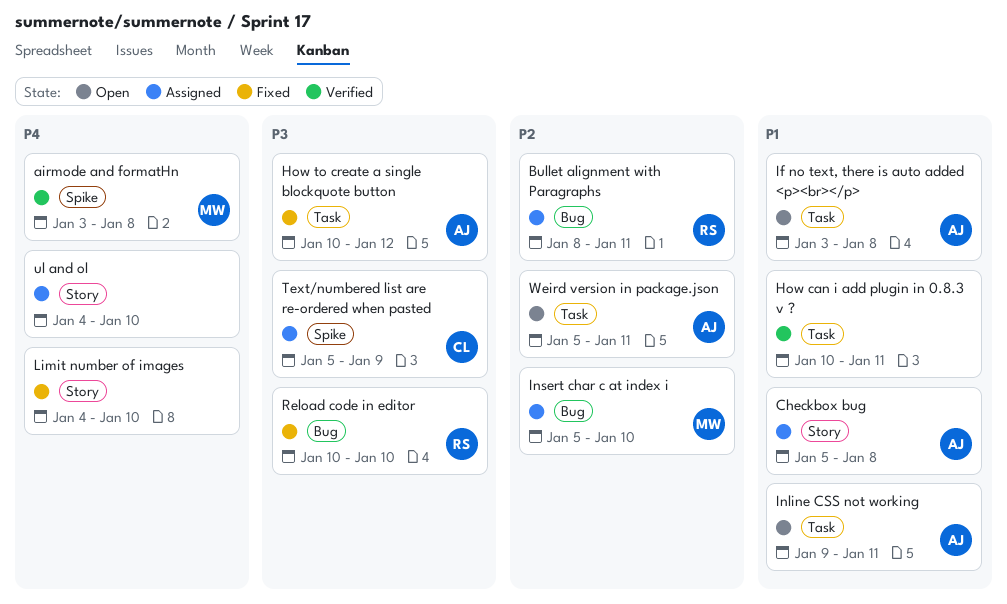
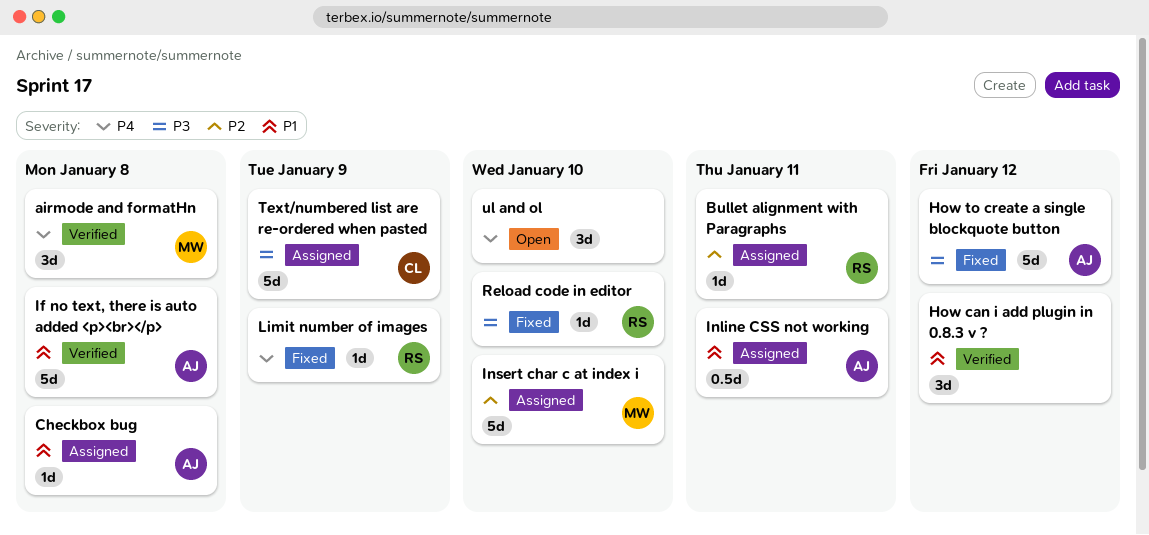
How can i add plugin in 0.8.3 v ?, due: Jan 11 -> Jan 12
If no text, there is auto added <p><br></p>, status: Open -> Verified
Inline CSS not working, status: Open -> Assigned
Limit number of images, owner: none -> RS
Limit number of images, due: Jan 10 -> Jan 9
ul and ol, status: Assigned -> Open
Weird version in package.json: present -> none

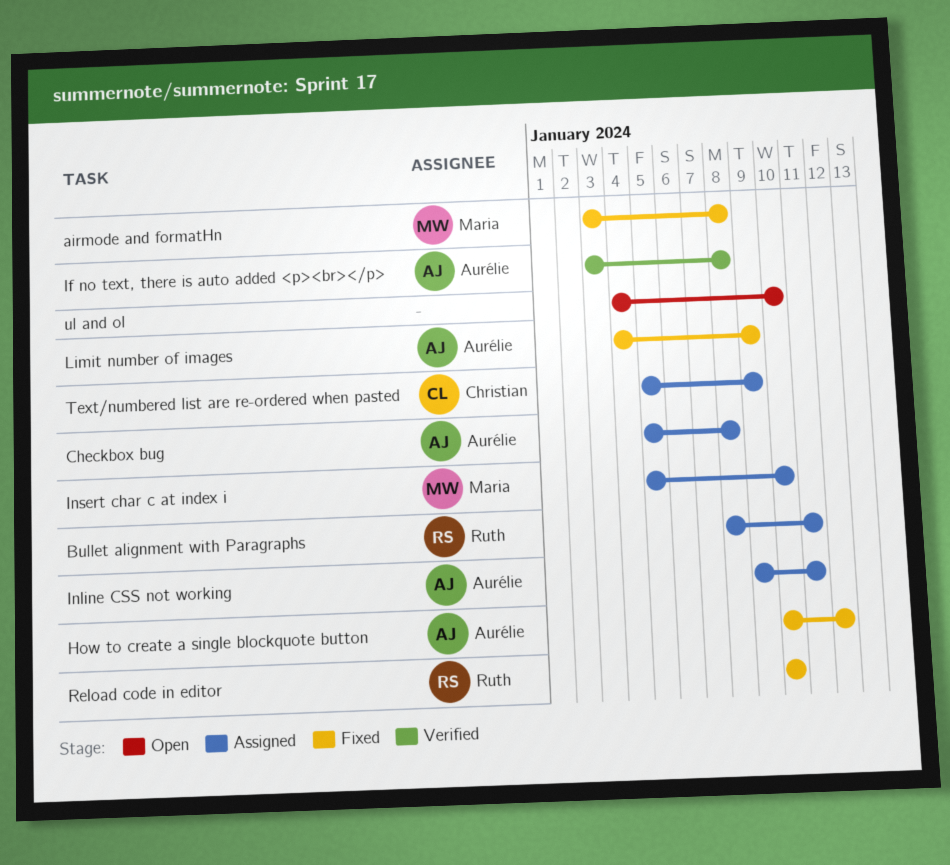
airmode and formatHn, status: Verified -> Fixed
How can i add plugin in 0.8.3 v ?: present -> none
Limit number of images, owner: Ruth -> Aurélie

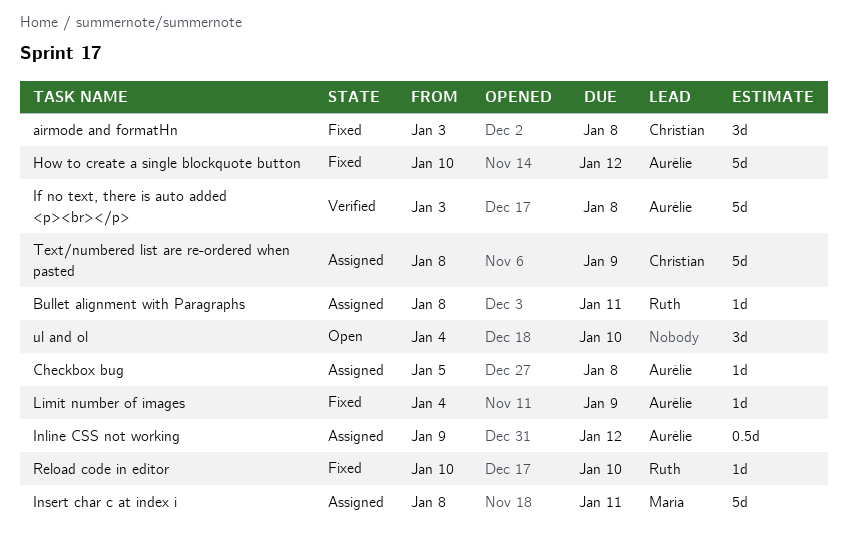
airmode and formatHn, owner: Maria -> Christian
Inline CSS not working, due: Jan 11 -> Jan 12
Insert char c at index i, start: Jan 5 -> Jan 8
Insert char c at index i, due: Jan 10 -> Jan 11
Text/numbered list are re-ordered when pasted, start: Jan 5 -> Jan 8

